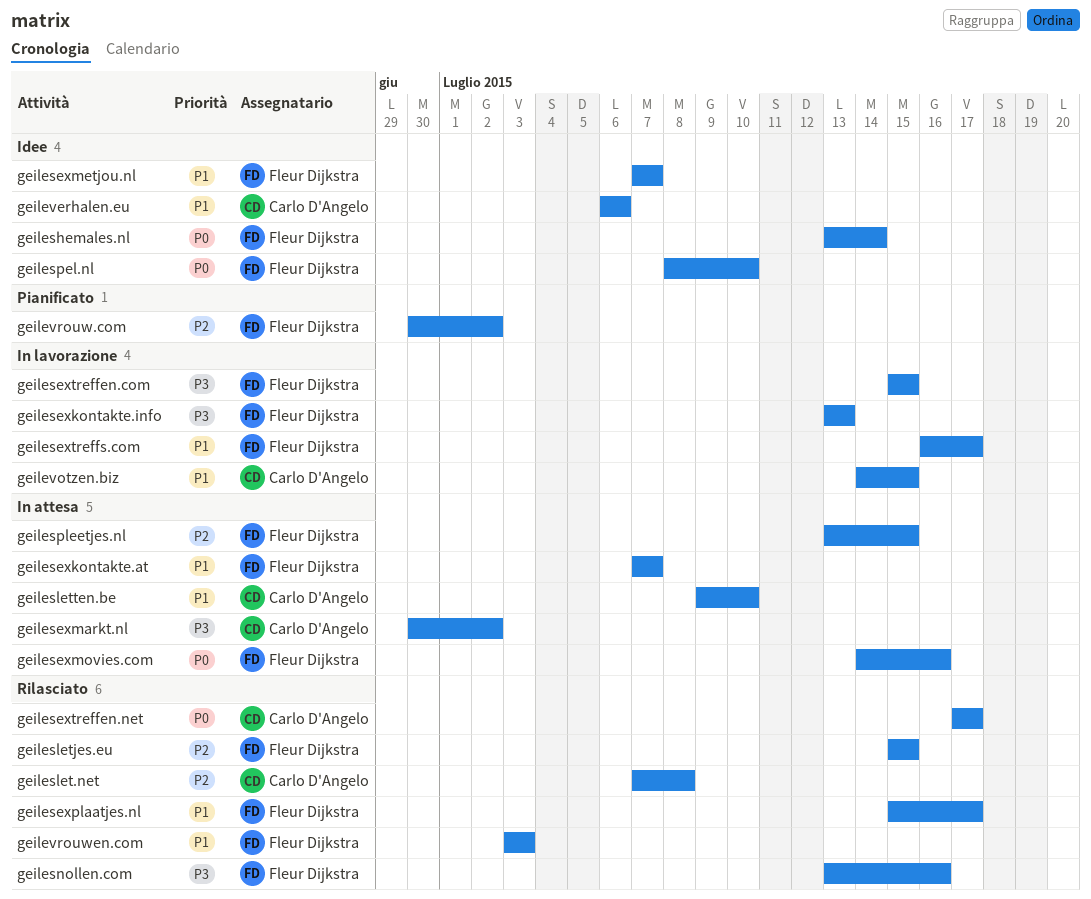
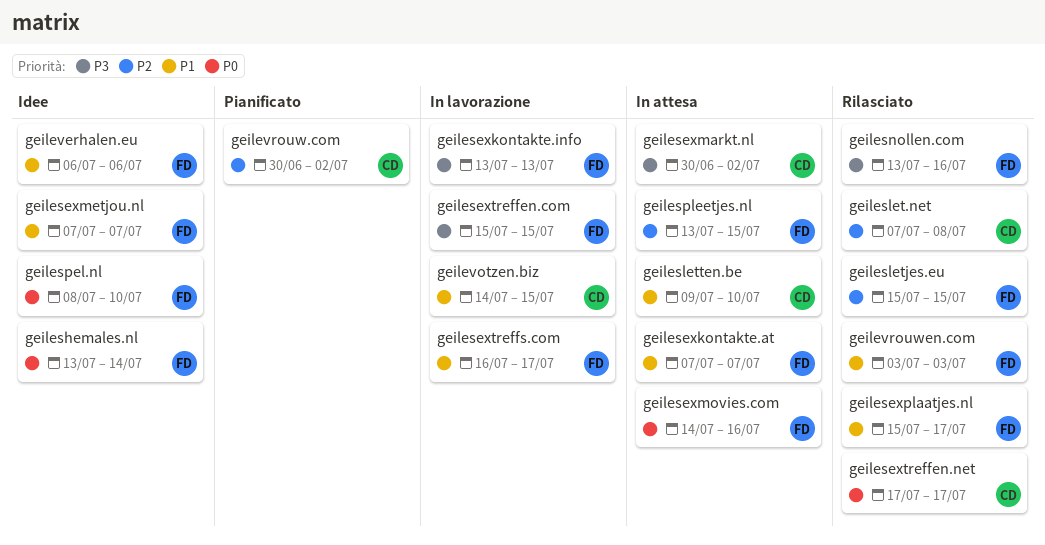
geileverhalen.eu, owner: Carlo D'Angelo -> Fleur Dijkstra
geilevrouw.com, owner: Fleur Dijkstra -> Carlo D'Angelo

